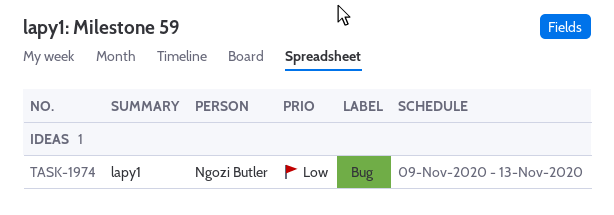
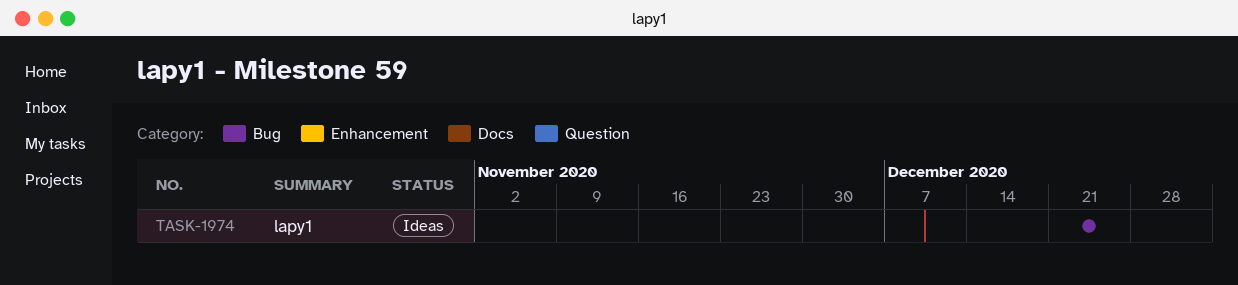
TASK-1974, start: Nov 9 -> Dec 21
TASK-1974, due: Nov 13 -> Dec 25

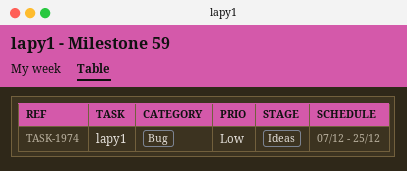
TASK-1974, start: Dec 21 -> Dec 7

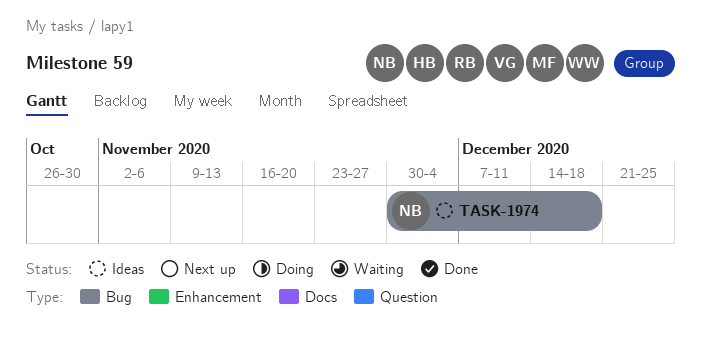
TASK-1974, start: Dec 7 -> Nov 30
TASK-1974, due: Dec 25 -> Dec 18

